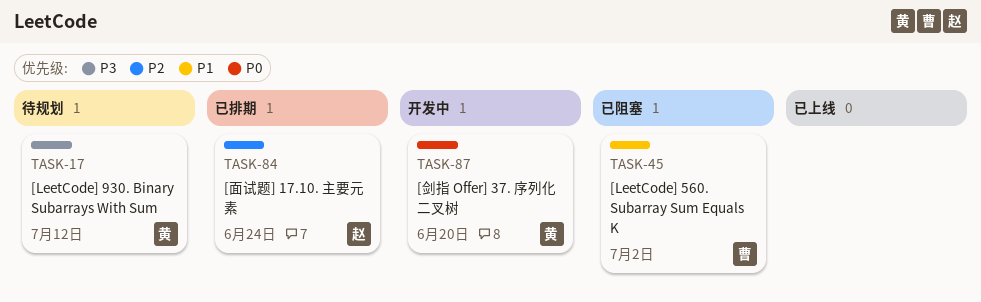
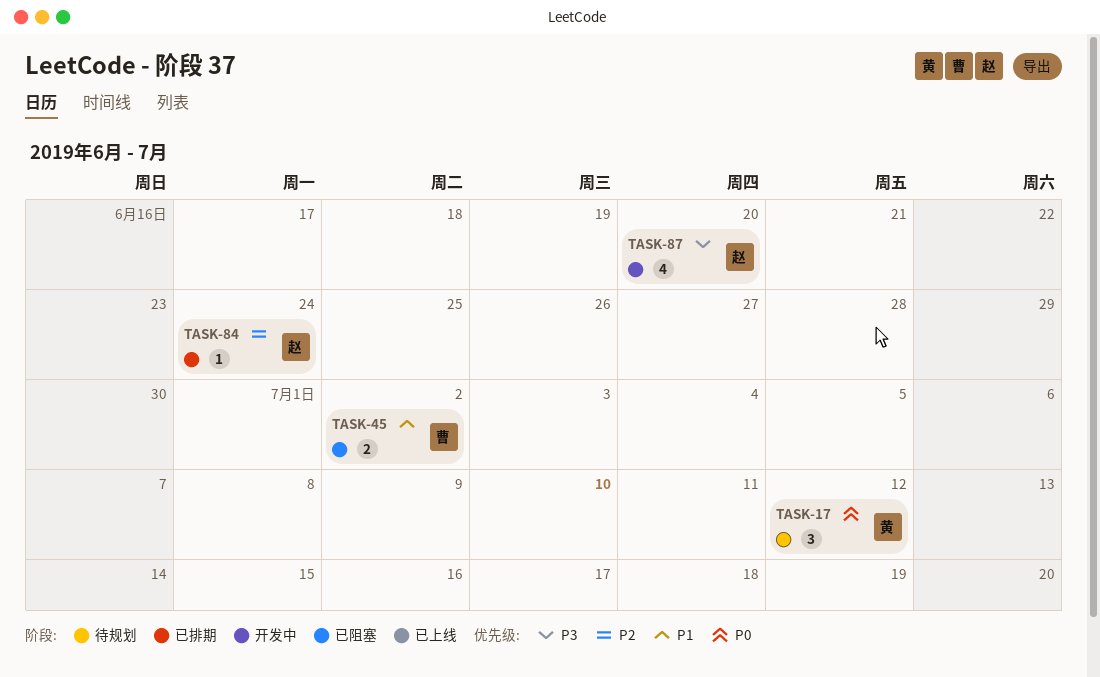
TASK-17, priority: P3 -> P0
TASK-87, owner: 黄 -> 赵
TASK-87, priority: P0 -> P3

